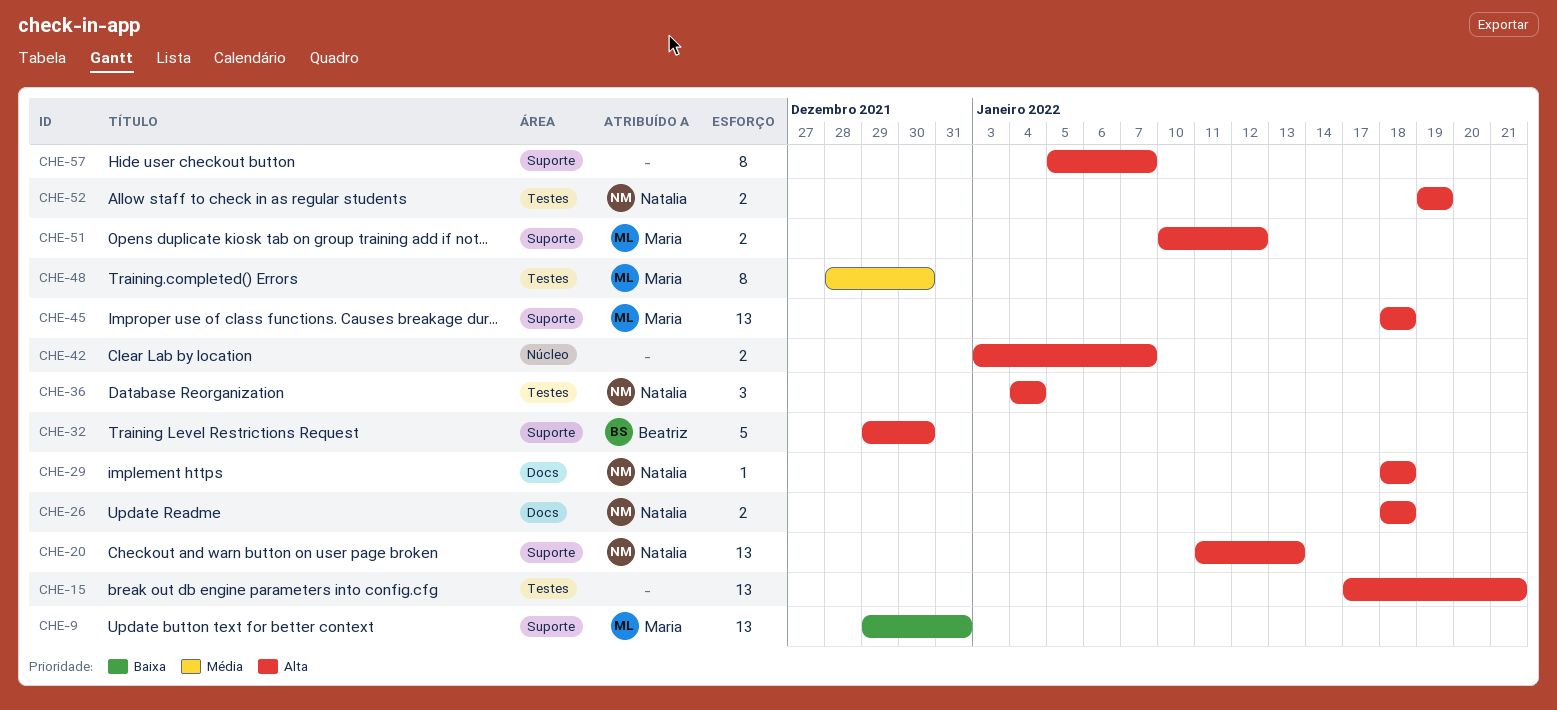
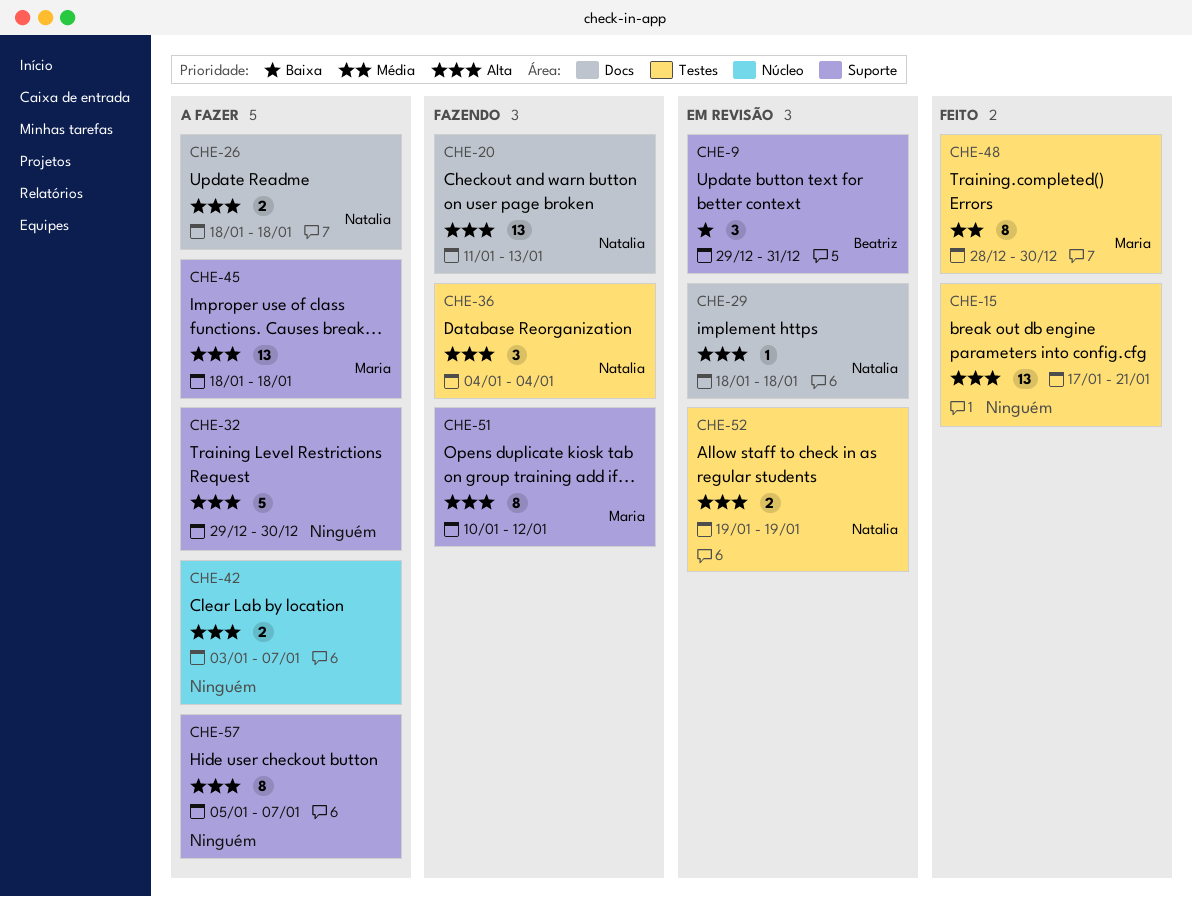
CHE-9, owner: Maria -> Beatriz
CHE-9, estimate: 13 -> 3
CHE-20, label: Suporte -> Docs
CHE-32, owner: Beatriz -> none
CHE-51, estimate: 2 -> 8

